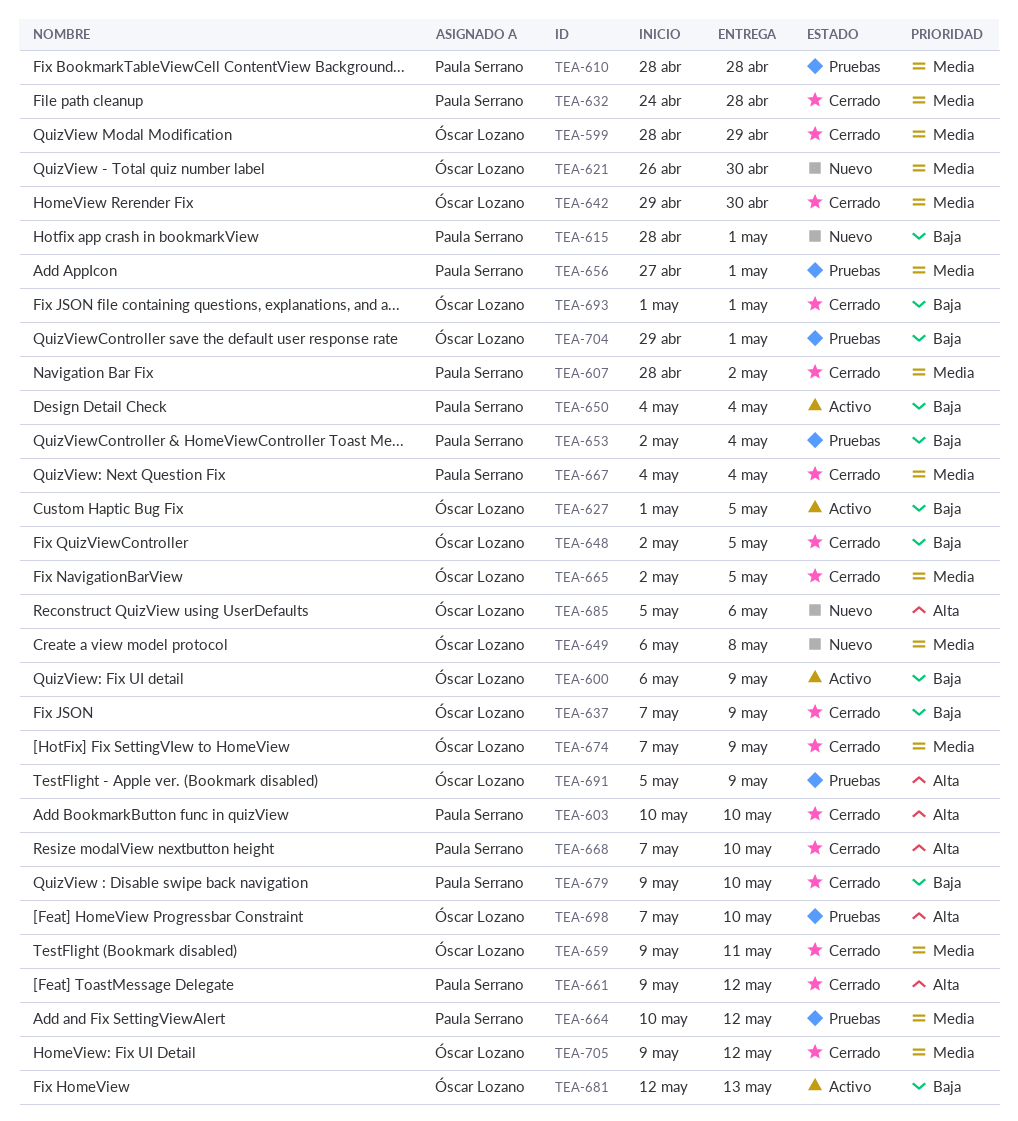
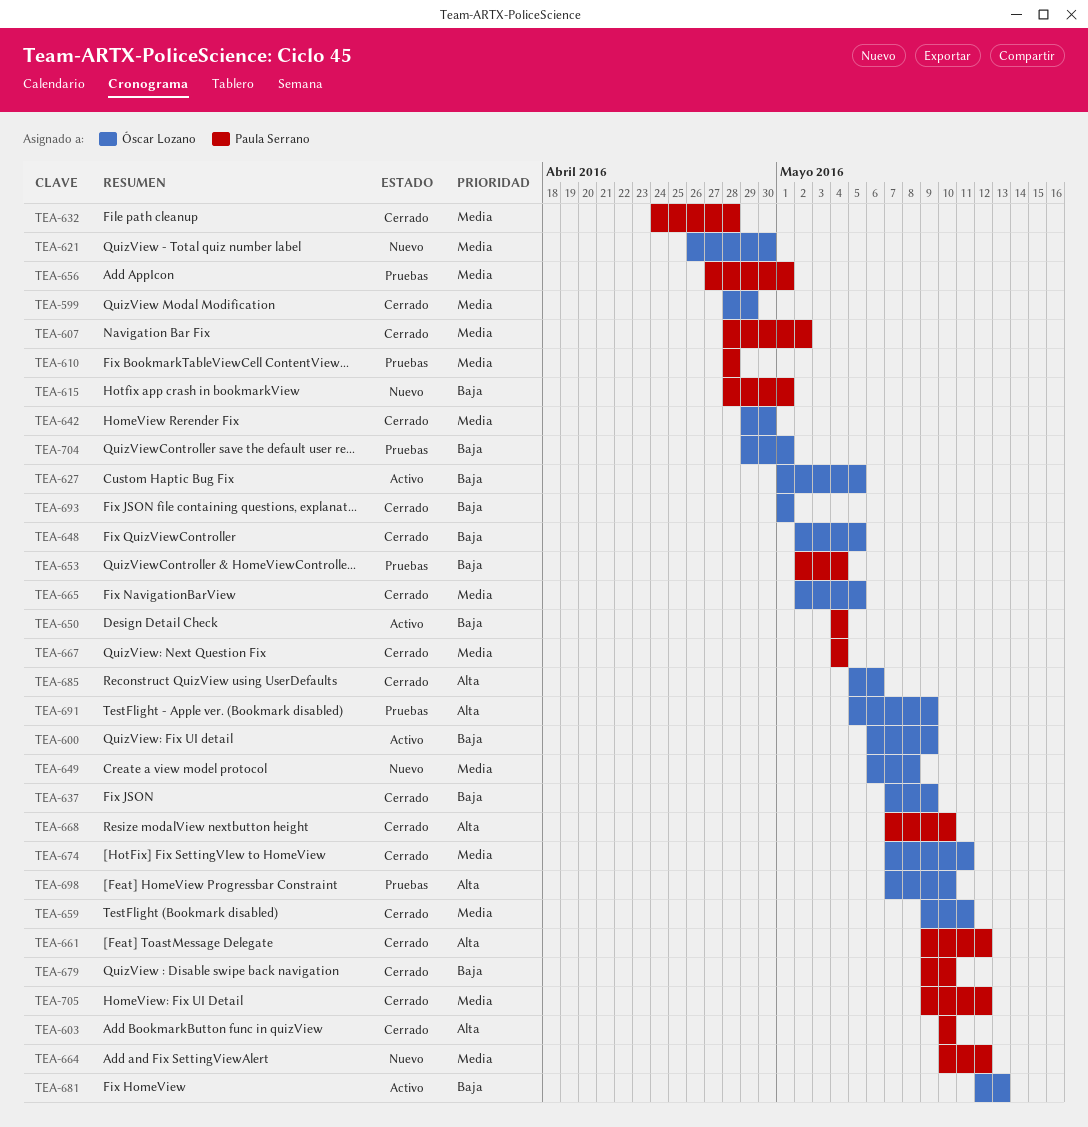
TEA-664, status: Pruebas -> Nuevo
TEA-674, due: May 9 -> May 11
TEA-685, status: Nuevo -> Cerrado
TEA-705, owner: Óscar Lozano -> Paula Serrano

